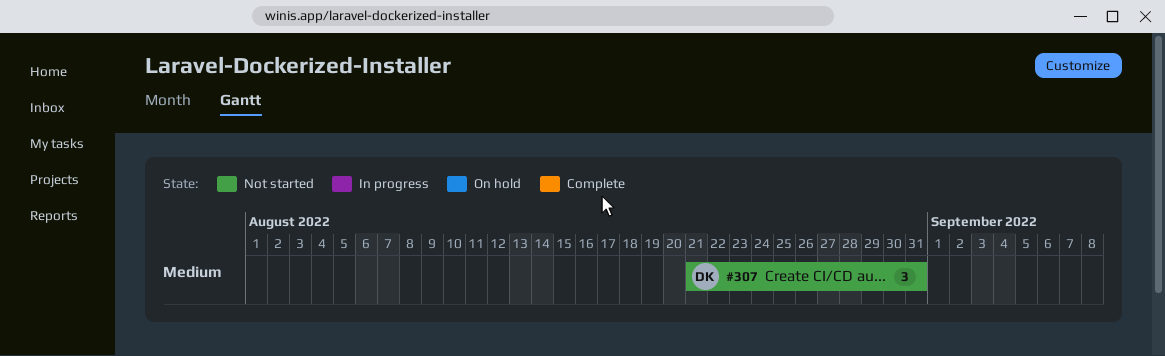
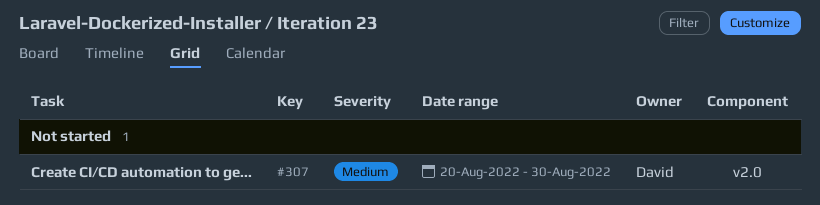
#307, start: Aug 21 -> Aug 20
#307, due: Aug 31 -> Aug 30

